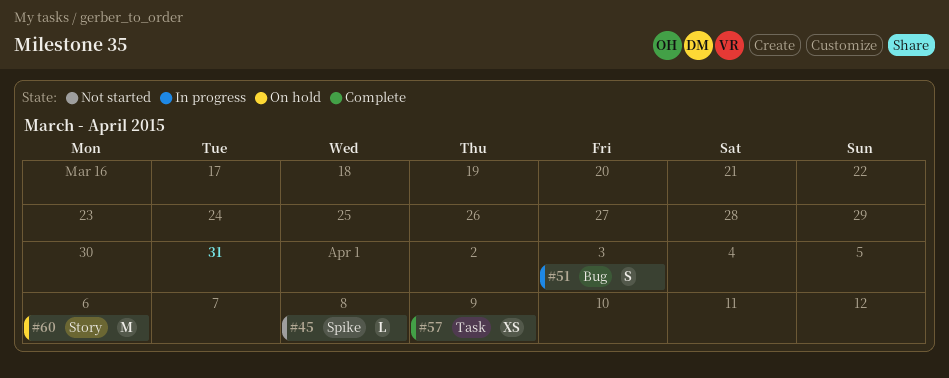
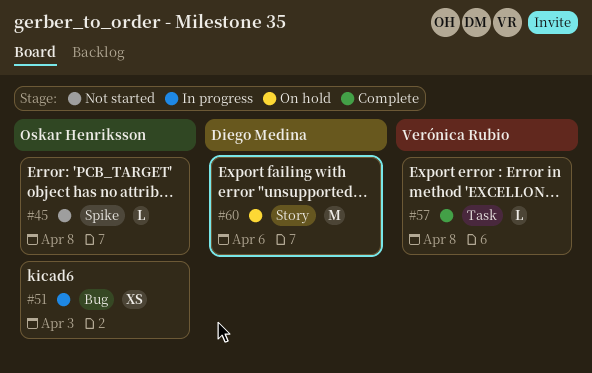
#51, estimate: S -> XS
#57, estimate: XS -> L
#57, due: Apr 9 -> Apr 8

